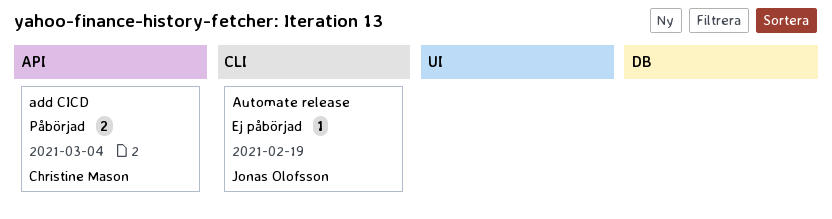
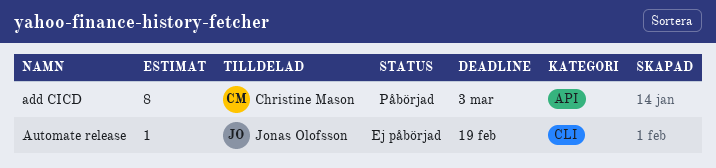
add CICD, estimate: 2 -> 8
add CICD, due: Mar 4 -> Mar 3

